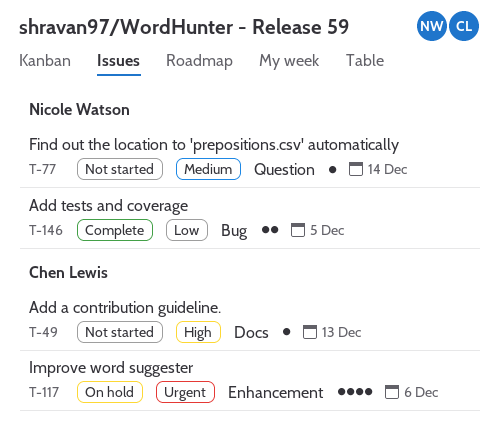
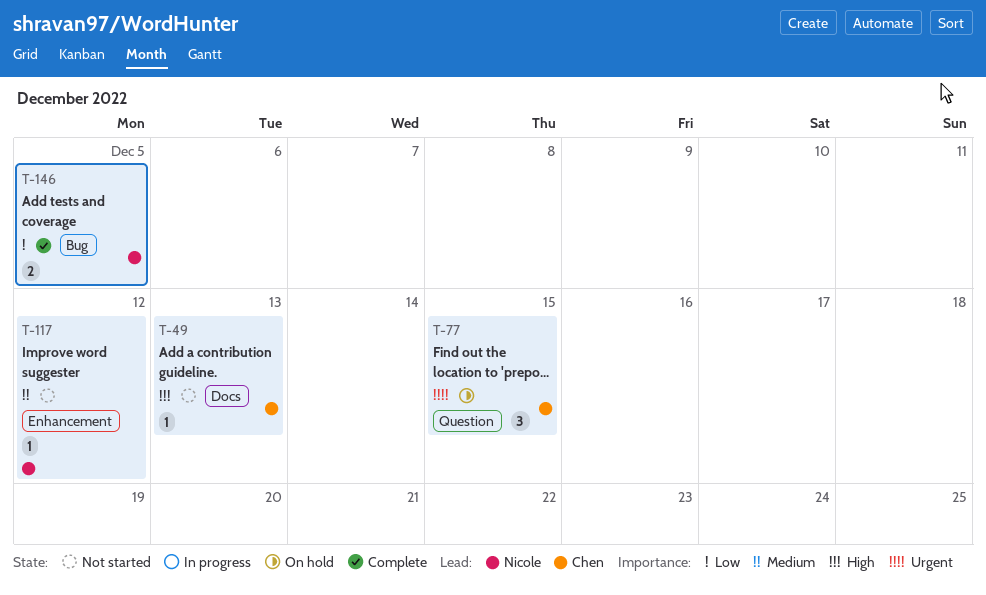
T-77, status: Not started -> On hold
T-77, owner: Nicole Watson -> Chen Lewis
T-77, priority: Medium -> Urgent
T-77, estimate: 1 -> 3
T-77, due: Dec 14 -> Dec 15
T-117, status: On hold -> Not started
T-117, owner: Chen Lewis -> Nicole Watson
T-117, priority: Urgent -> Medium
T-117, estimate: 4 -> 1
T-117, due: Dec 6 -> Dec 12

